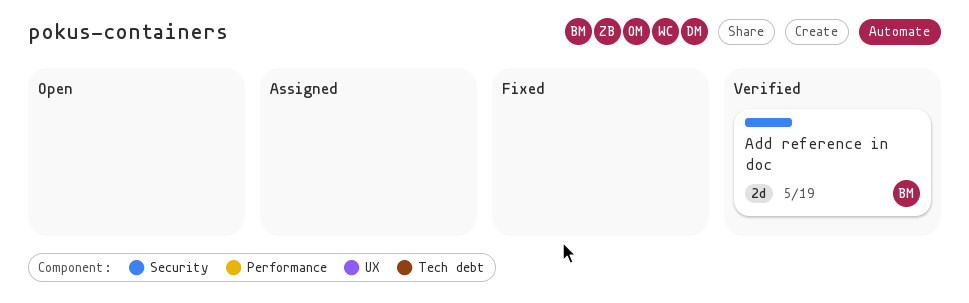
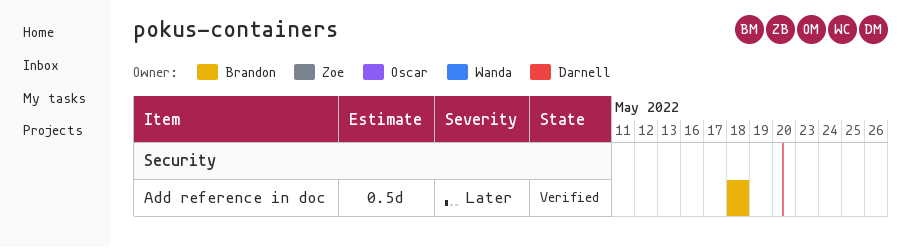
Add reference in doc, estimate: 2d -> 0.5d
Add reference in doc, due: May 19 -> May 18

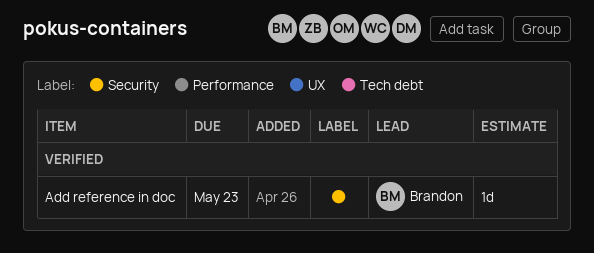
Add reference in doc, estimate: 0.5d -> 1d
Add reference in doc, due: May 18 -> May 23

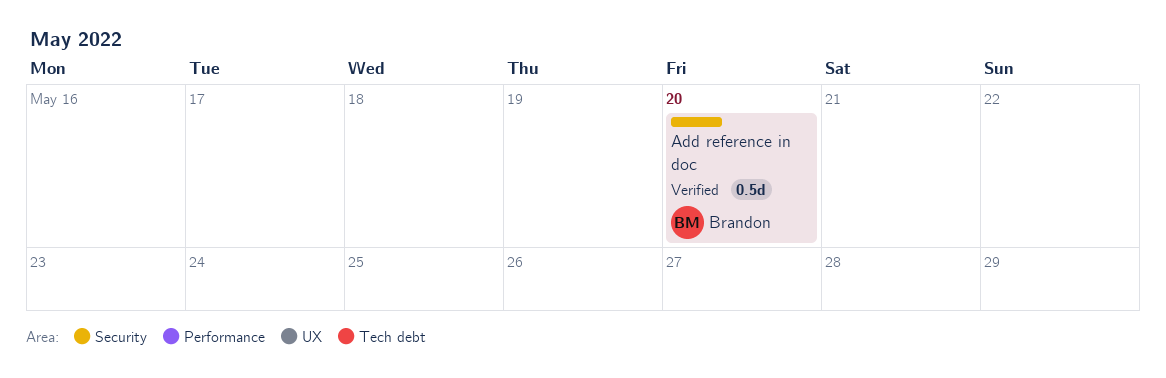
Add reference in doc, estimate: 1d -> 0.5d
Add reference in doc, due: May 23 -> May 20

